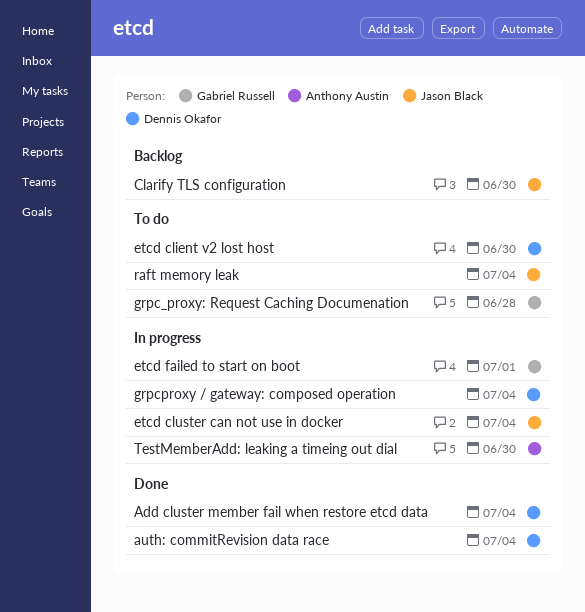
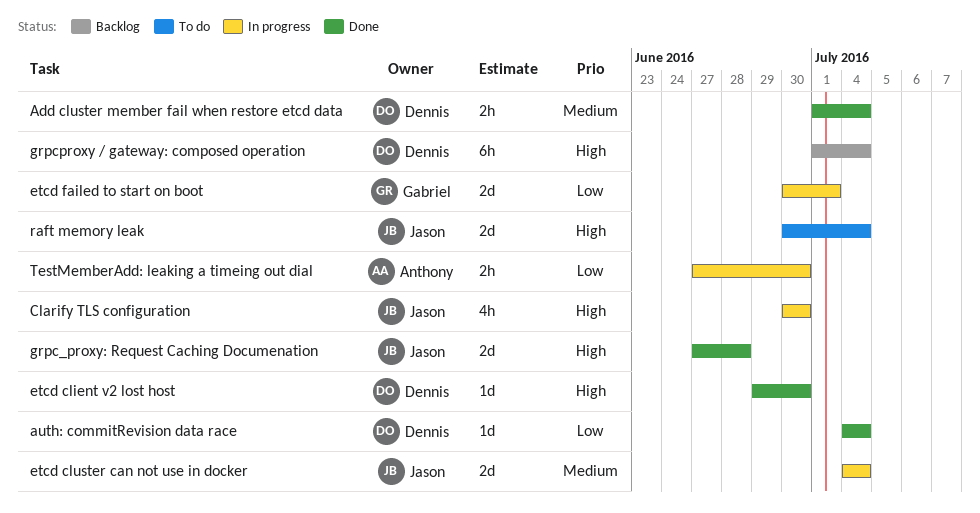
Clarify TLS configuration, status: Backlog -> In progress
etcd client v2 lost host, status: To do -> Done
grpc_proxy: Request Caching Documenation, status: To do -> Done
grpc_proxy: Request Caching Documenation, owner: Gabriel Russell -> Jason Black
grpcproxy / gateway: composed operation, status: In progress -> Backlog

